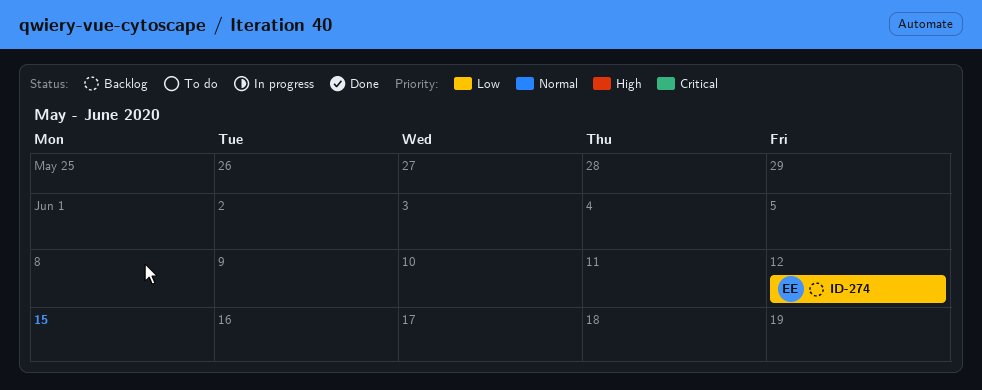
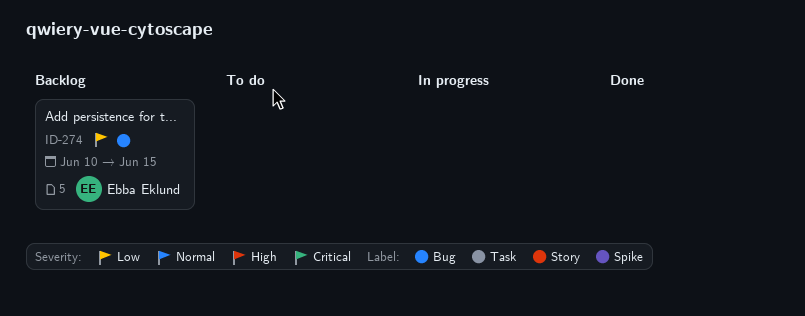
ID-274, start: Jun 12 -> Jun 10
ID-274, due: Jun 12 -> Jun 15

